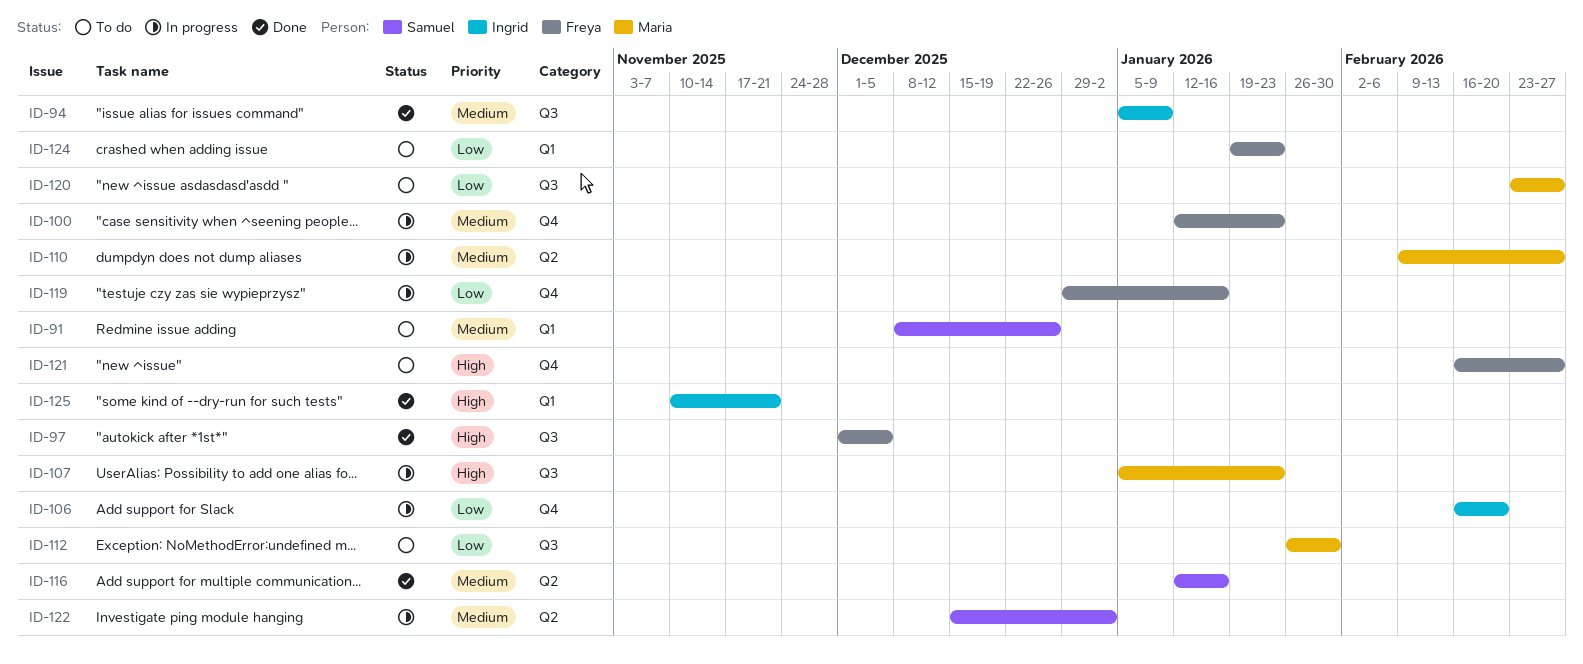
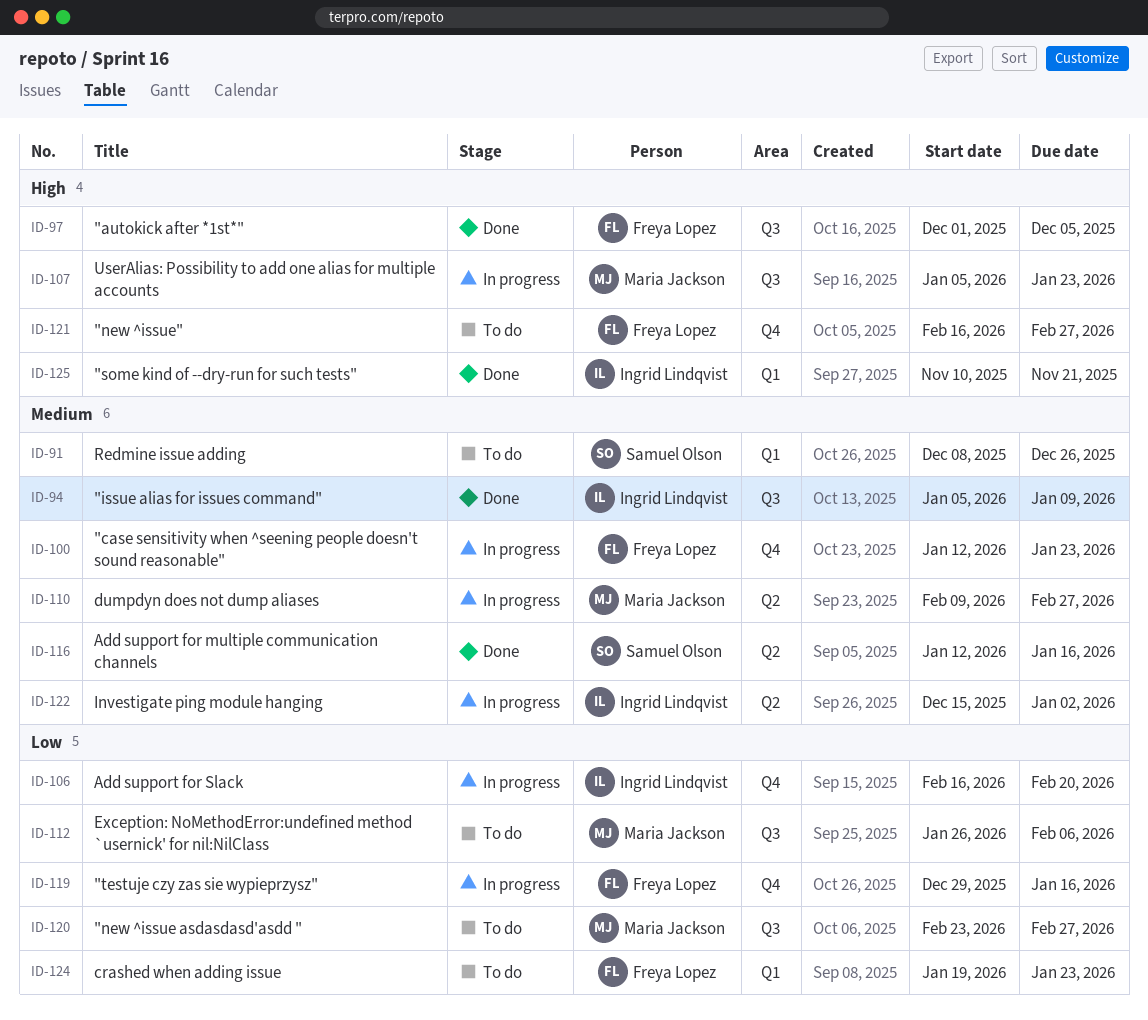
ID-112, due: Jan 30 -> Feb 6
ID-122, owner: Samuel Olson -> Ingrid Lindqvist

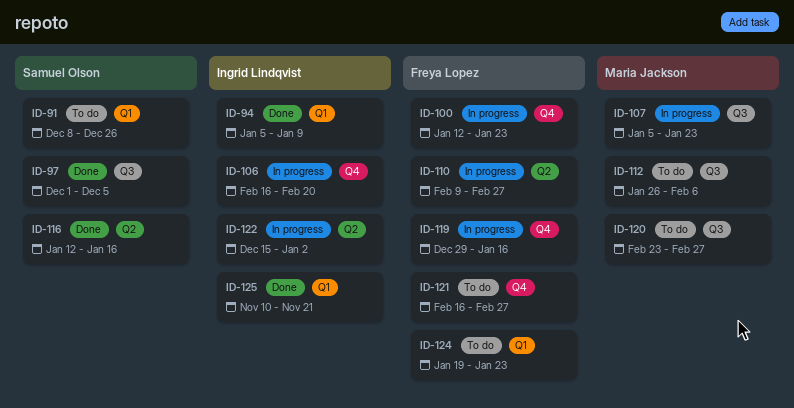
ID-94, label: Q3 -> Q1
ID-97, owner: Freya Lopez -> Samuel Olson
ID-110, owner: Maria Jackson -> Freya Lopez

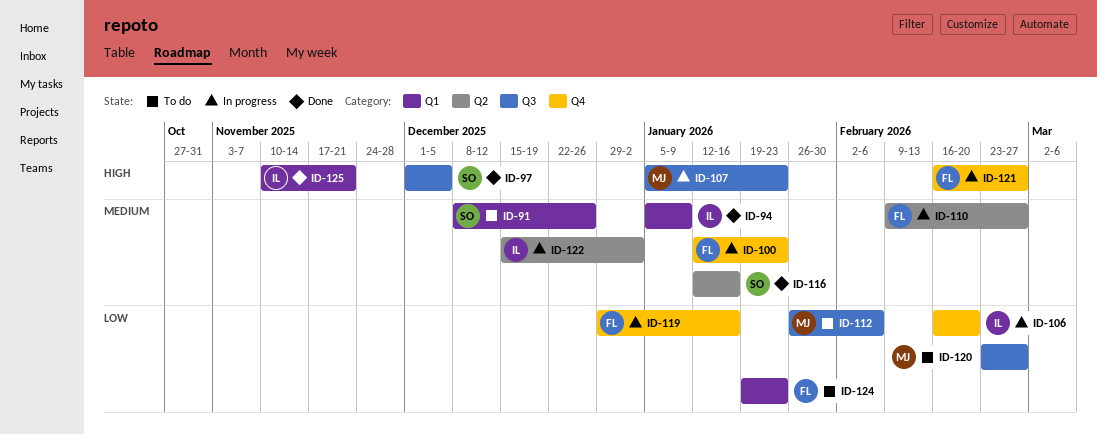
ID-121, status: To do -> In progress

